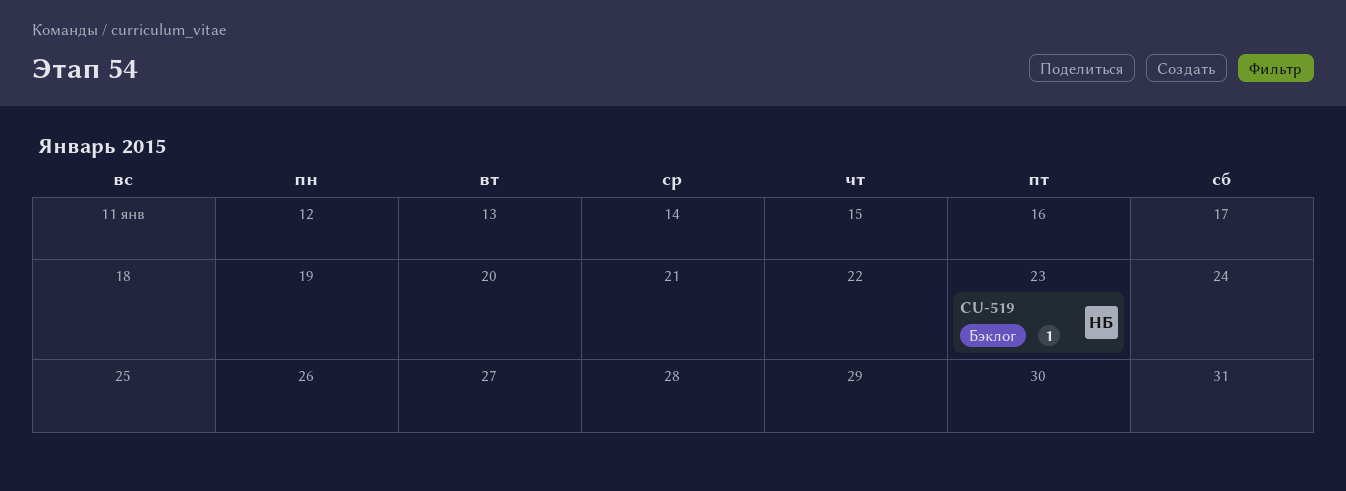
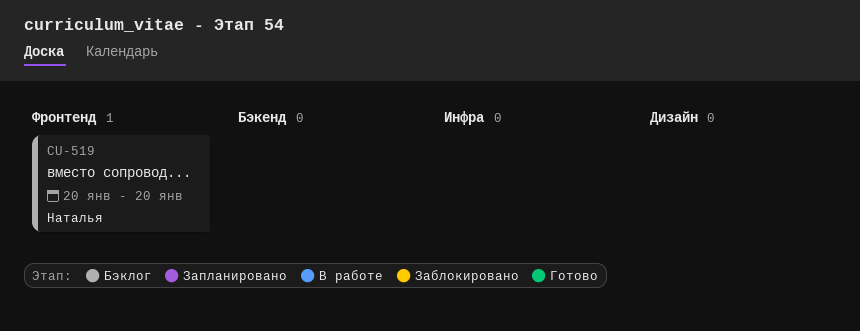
CU-519, due: Jan 23 -> Jan 20

